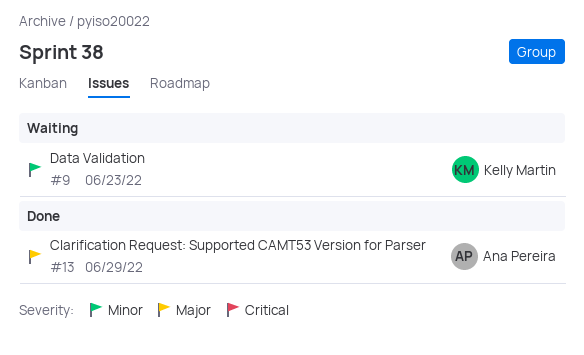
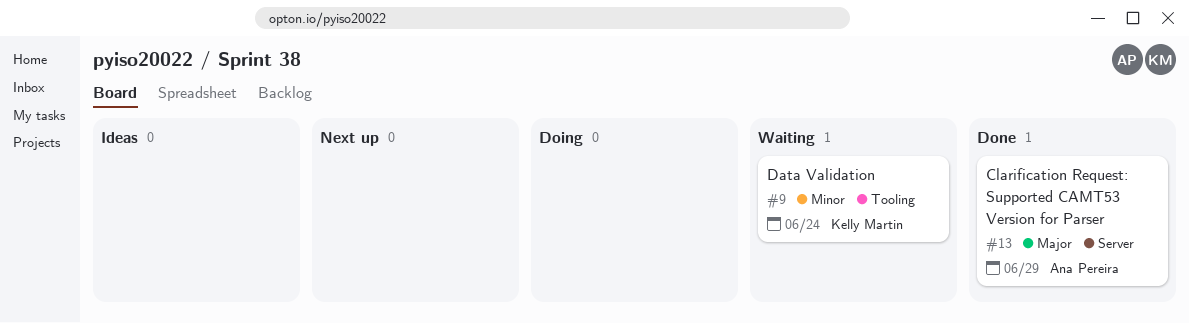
#9, due: Jun 23 -> Jun 24

